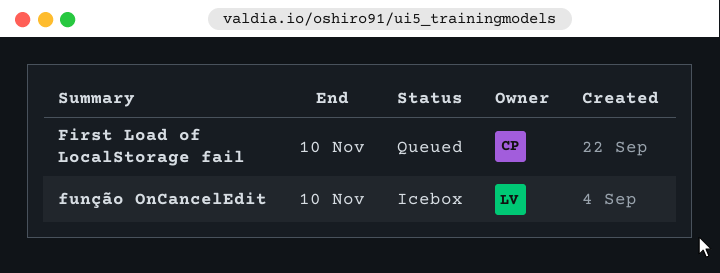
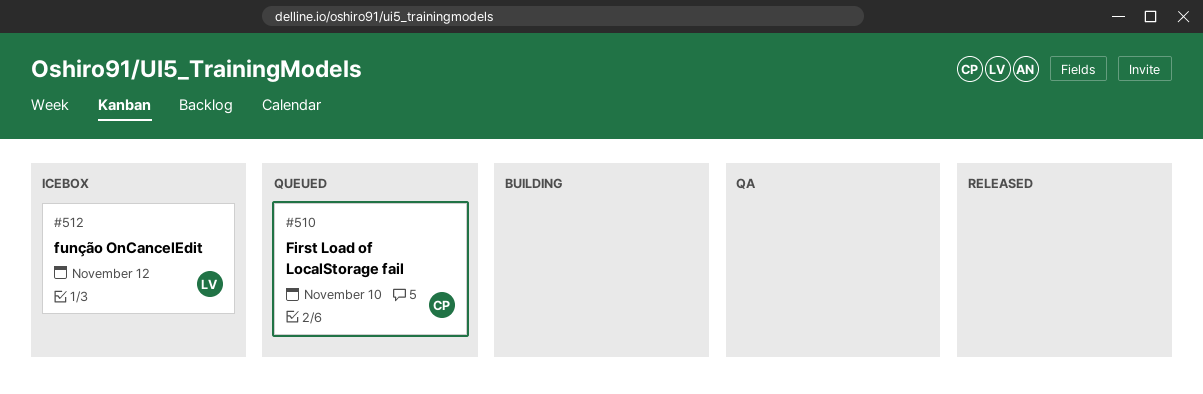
função OnCancelEdit, due: Nov 10 -> Nov 12

